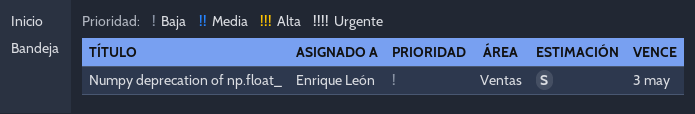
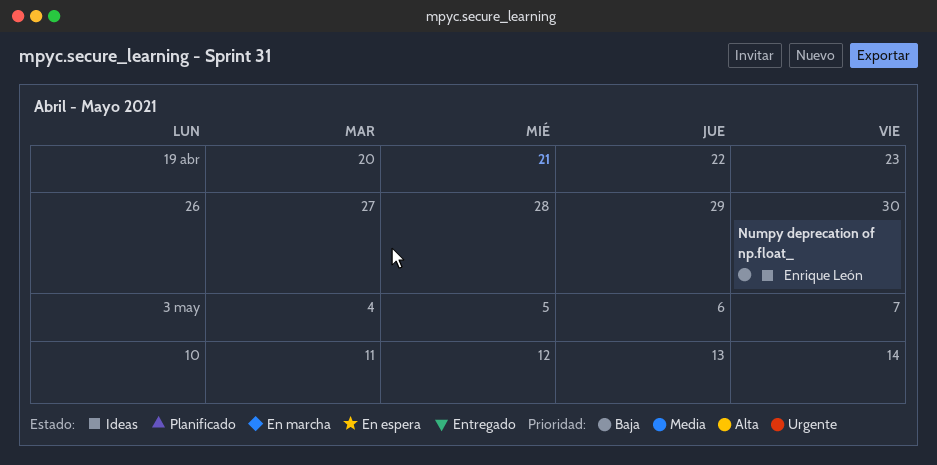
Numpy deprecation of np.float_, due: May 3 -> Apr 30

